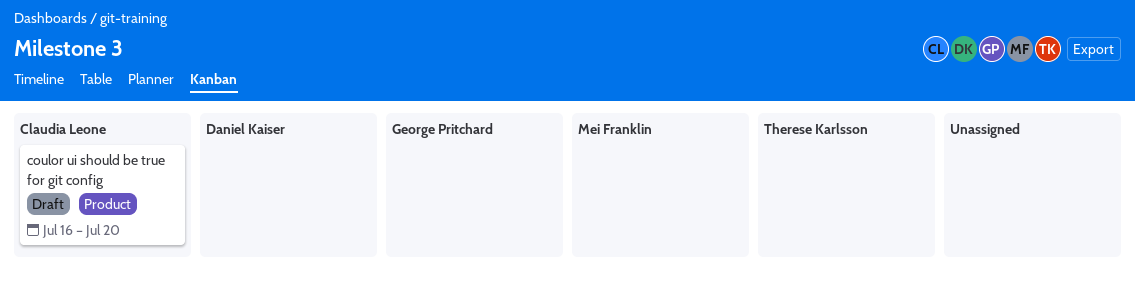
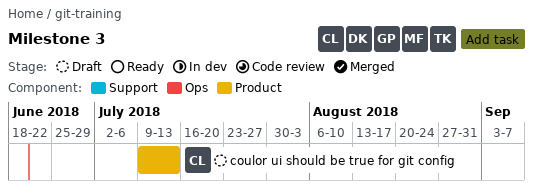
coulor ui should be true for git config, start: Jul 16 -> Jul 9
coulor ui should be true for git config, due: Jul 20 -> Jul 13

